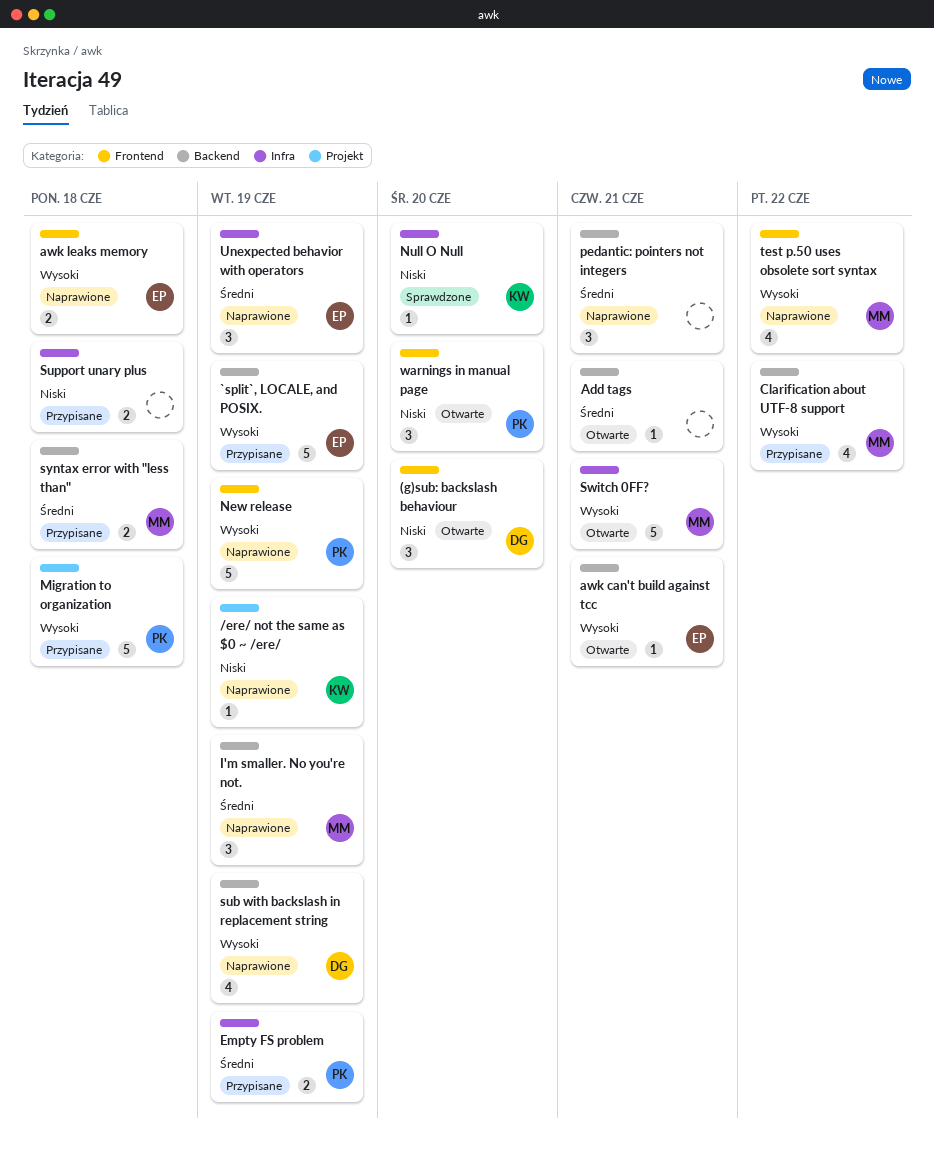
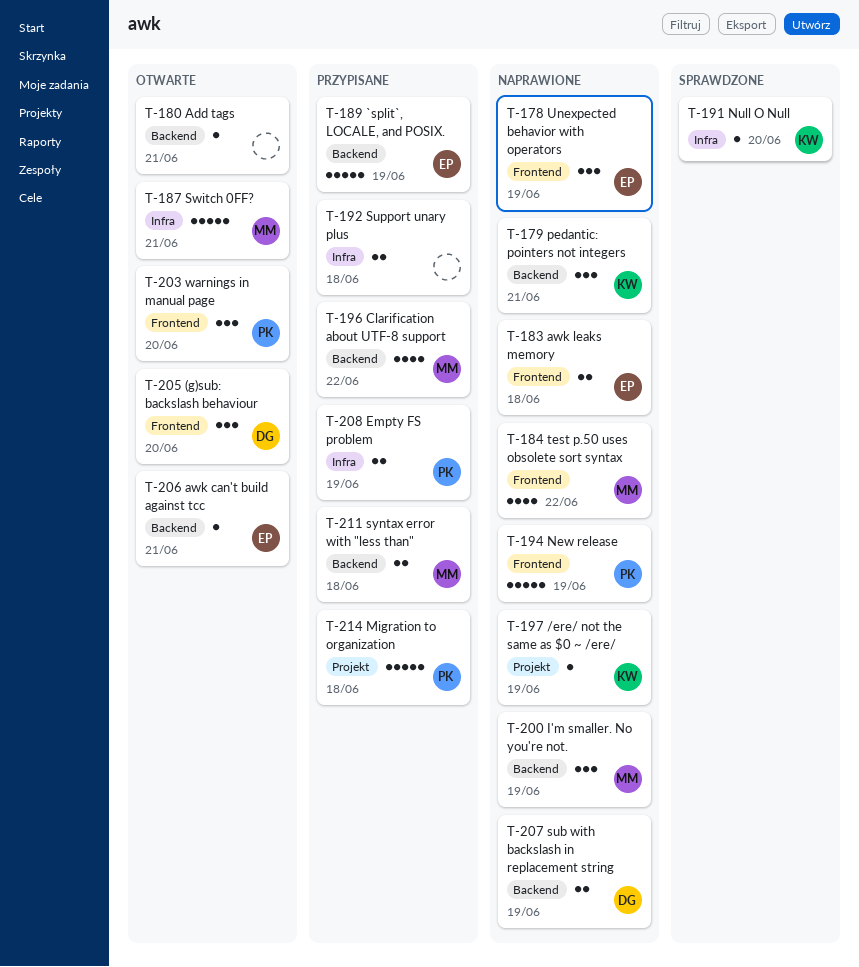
pedantic: pointers not integers, owner: none -> KW
sub with backslash in replacement string, estimate: 4 -> 2
Unexpected behavior with operators, label: Infra -> Frontend

